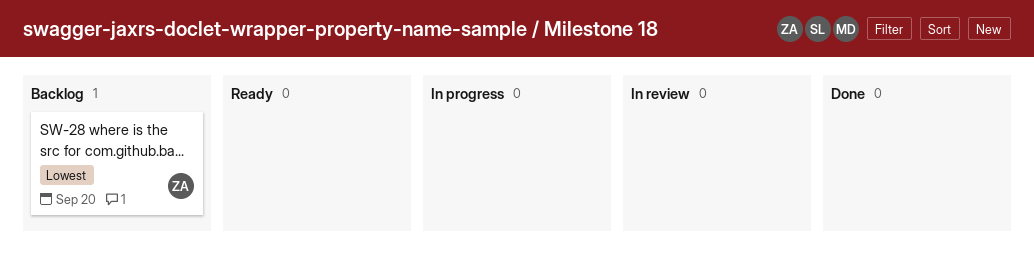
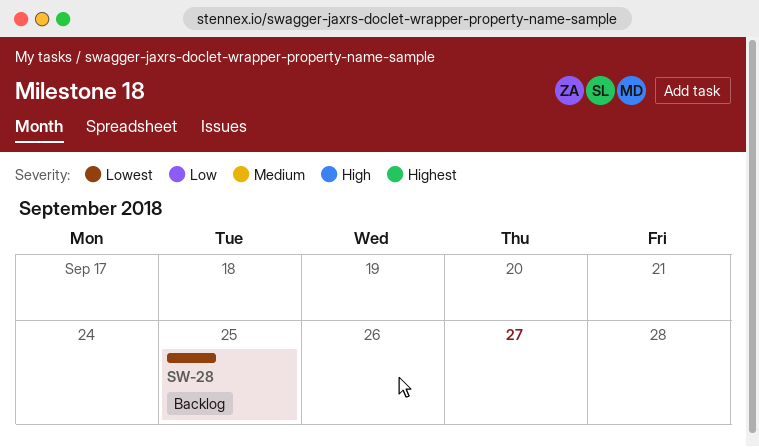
SW-28, due: Sep 20 -> Sep 25

